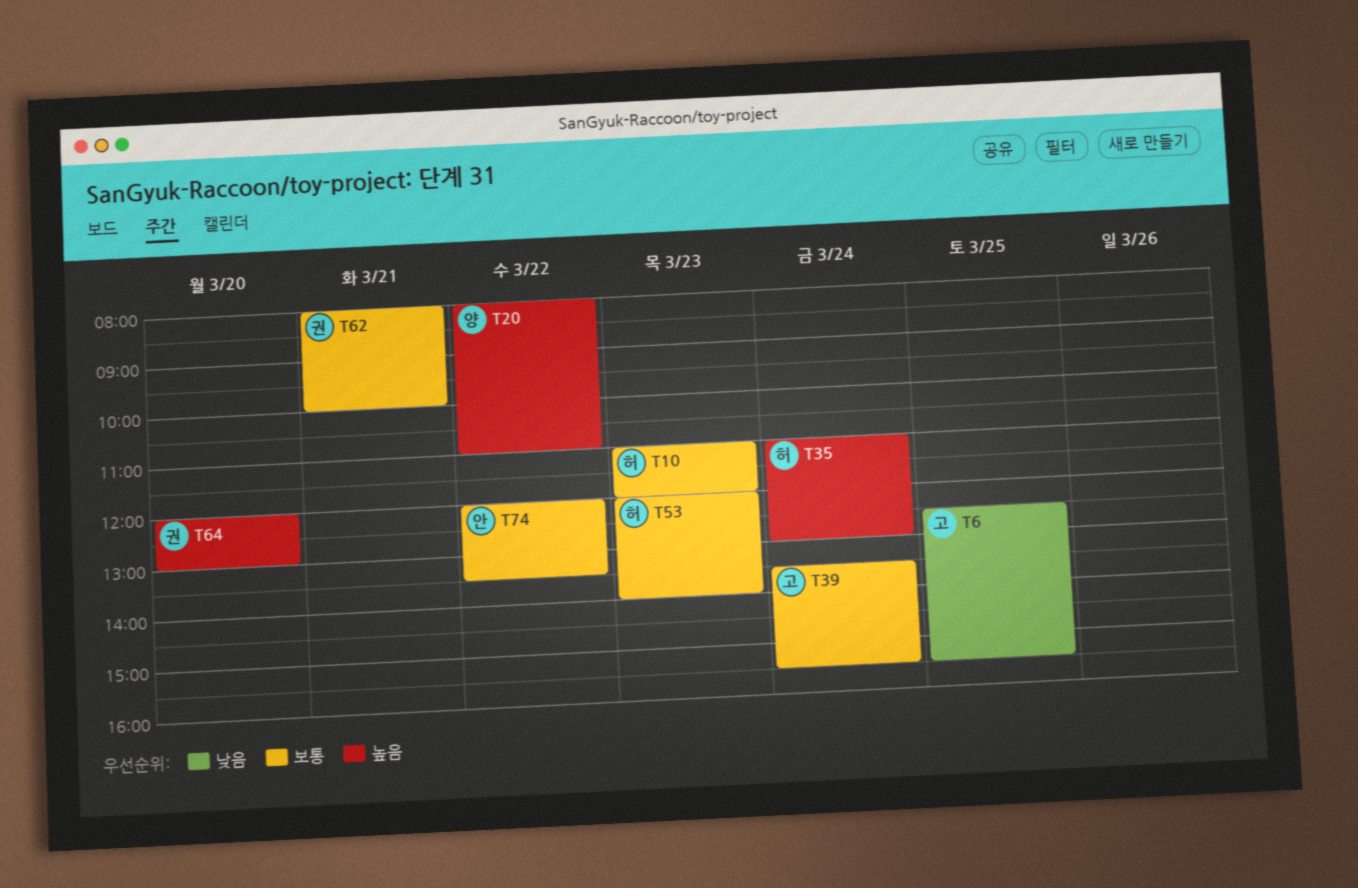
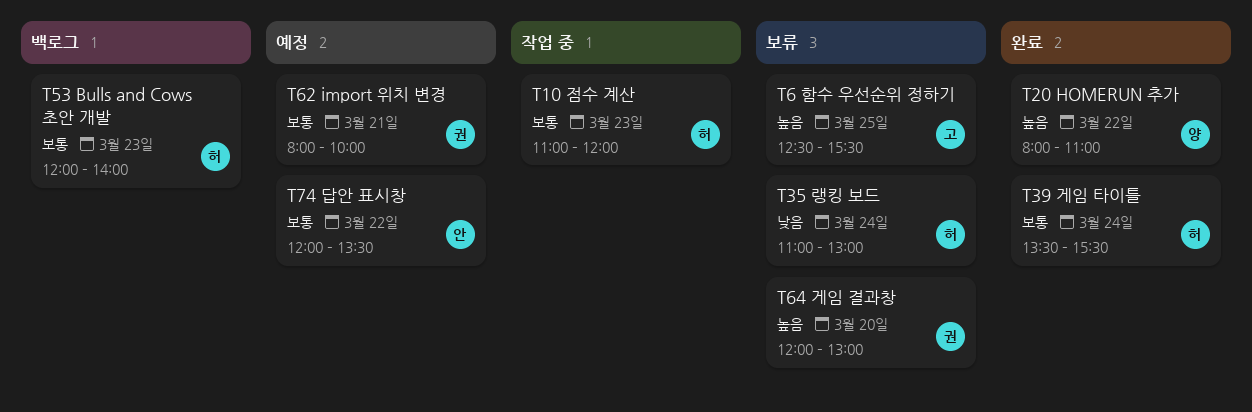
T6, priority: 낮음 -> 높음
T35, priority: 높음 -> 낮음
T39, owner: 고 -> 허

